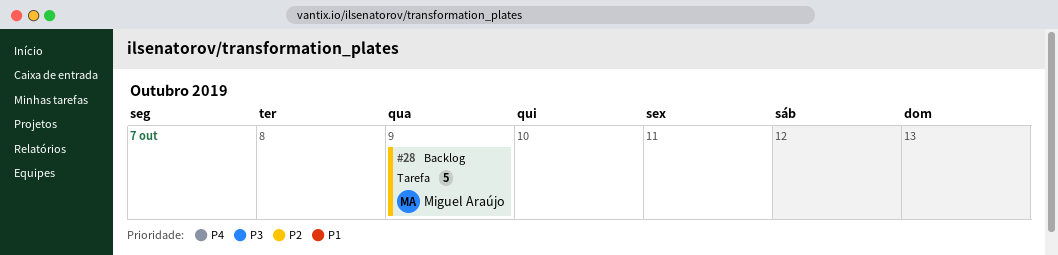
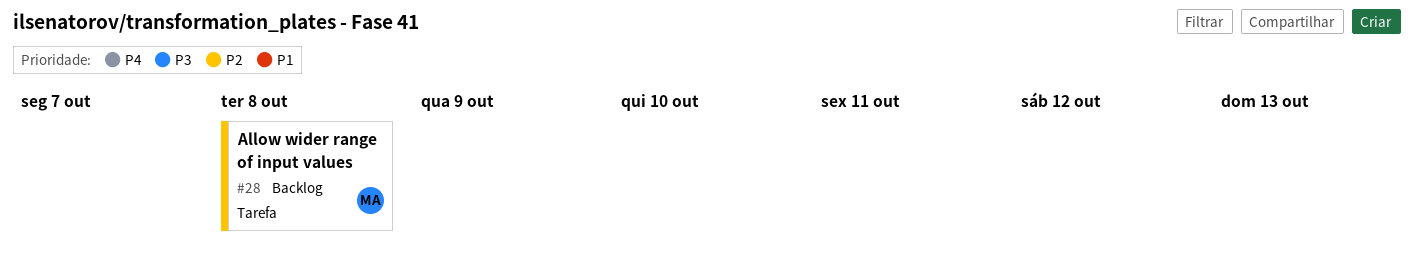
#28, due: Oct 9 -> Oct 8

